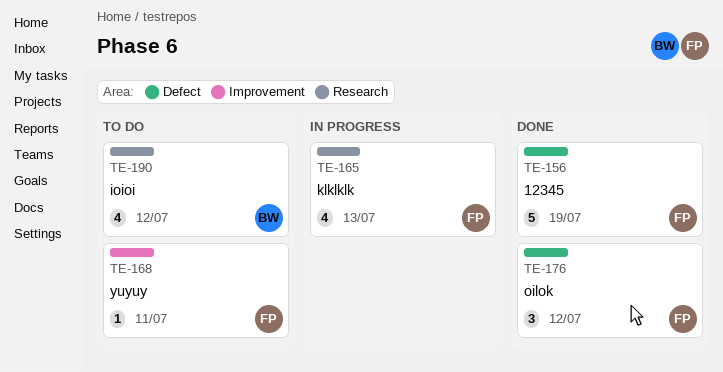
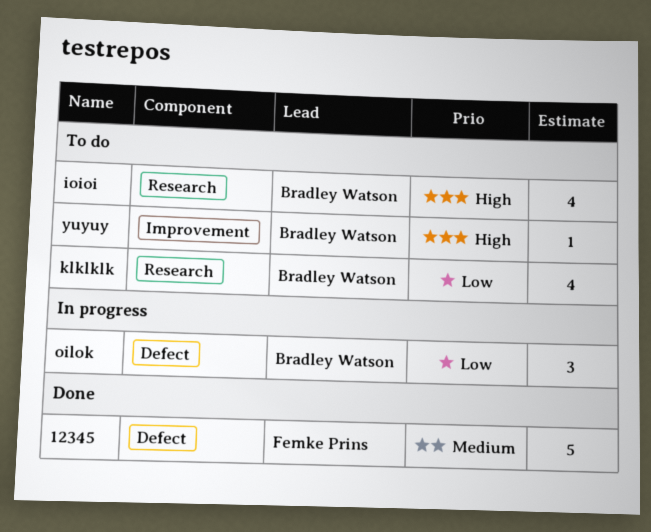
klklklk, status: In progress -> To do
klklklk, owner: Femke Prins -> Bradley Watson
oilok, status: Done -> In progress
oilok, owner: Femke Prins -> Bradley Watson
yuyuy, owner: Femke Prins -> Bradley Watson

